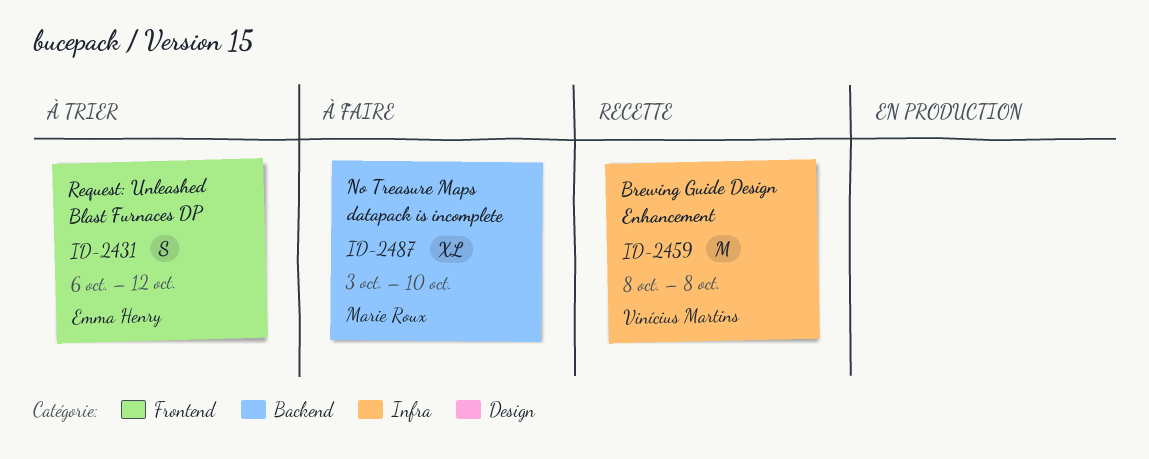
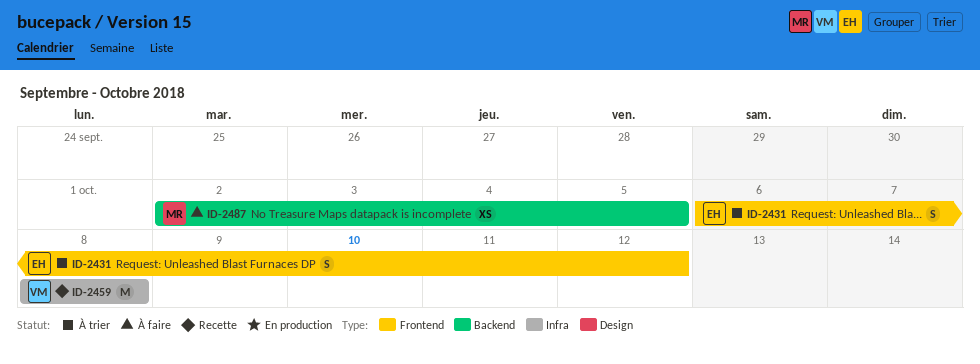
ID-2487, estimate: XL -> XS
ID-2487, start: Oct 3 -> Oct 2
ID-2487, due: Oct 10 -> Oct 5

